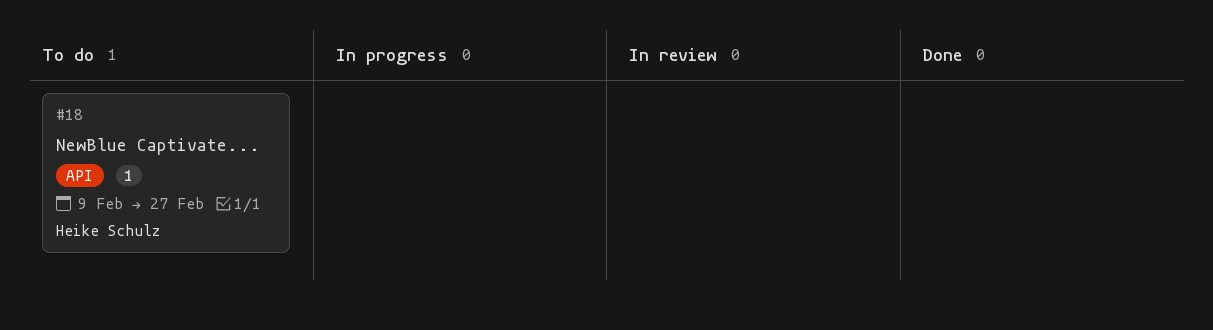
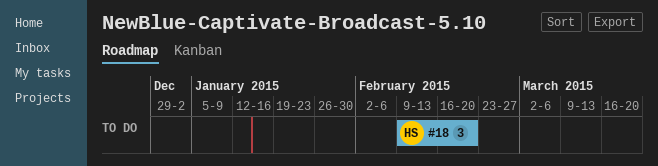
#18, estimate: 1 -> 3
#18, due: Feb 27 -> Feb 20

